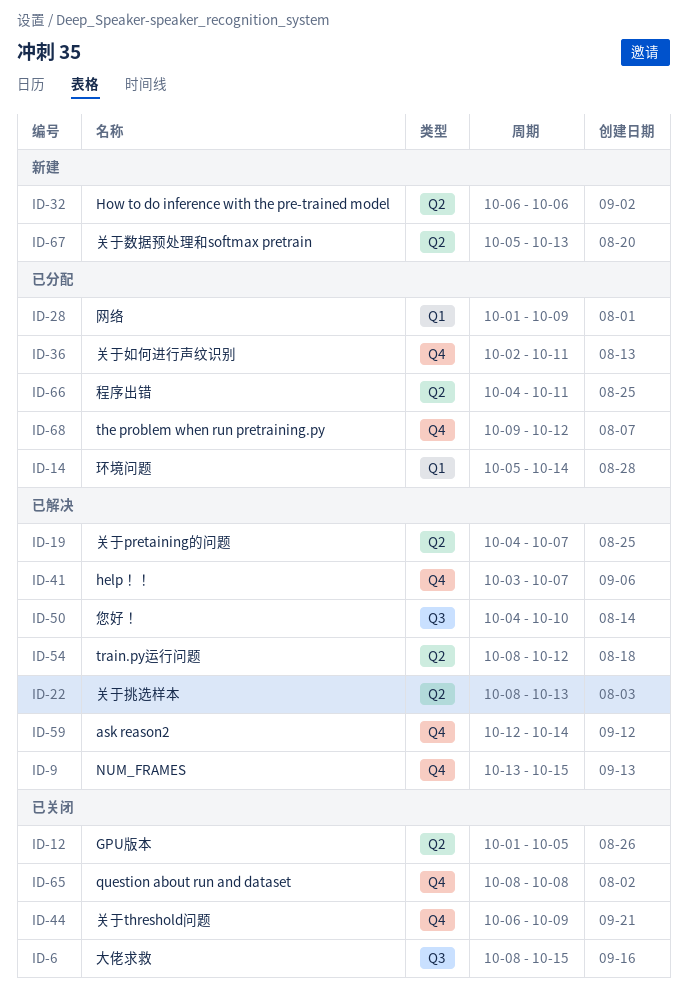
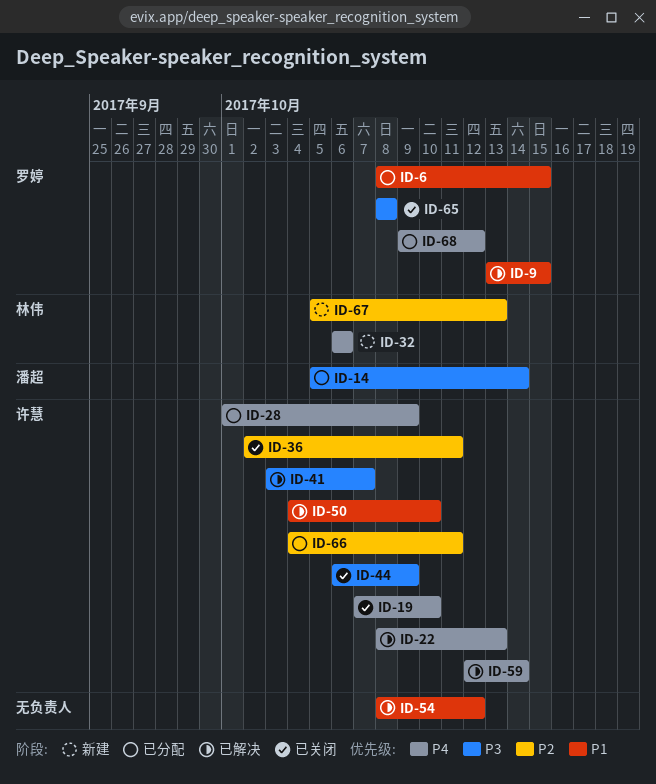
ID-6, status: 已关闭 -> 已分配
ID-12: present -> none
ID-19, status: 已解决 -> 已关闭
ID-19, start: Oct 4 -> Oct 7
ID-19, due: Oct 7 -> Oct 10
ID-36, status: 已分配 -> 已关闭

